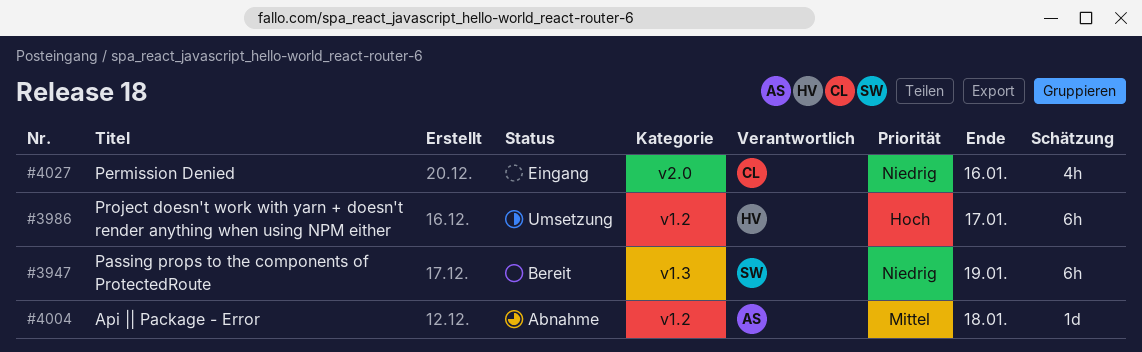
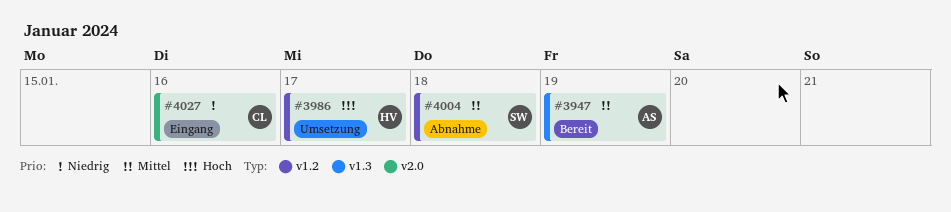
#3947, owner: SW -> AS
#3947, priority: Niedrig -> Mittel
#4004, owner: AS -> SW

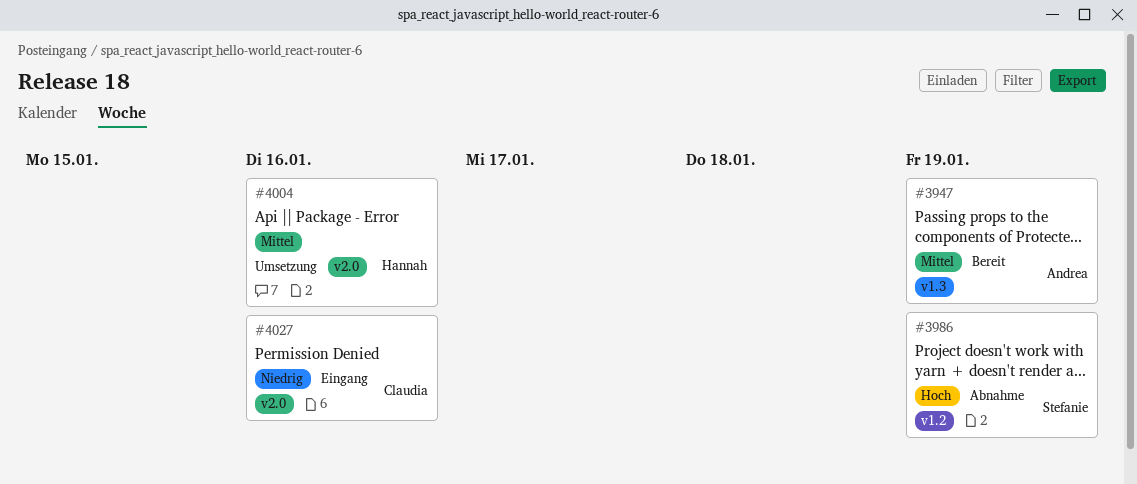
#3986, status: Umsetzung -> Abnahme
#3986, owner: Hannah -> Stefanie
#3986, due: Jan 17 -> Jan 19
#4004, status: Abnahme -> Umsetzung
#4004, owner: Stefanie -> Hannah
#4004, label: v1.2 -> v2.0
#4004, due: Jan 18 -> Jan 16

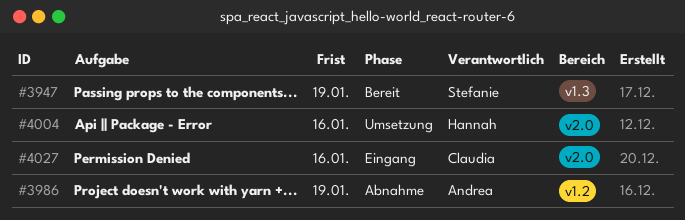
#3947, owner: Andrea -> Stefanie
#3986, owner: Stefanie -> Andrea

